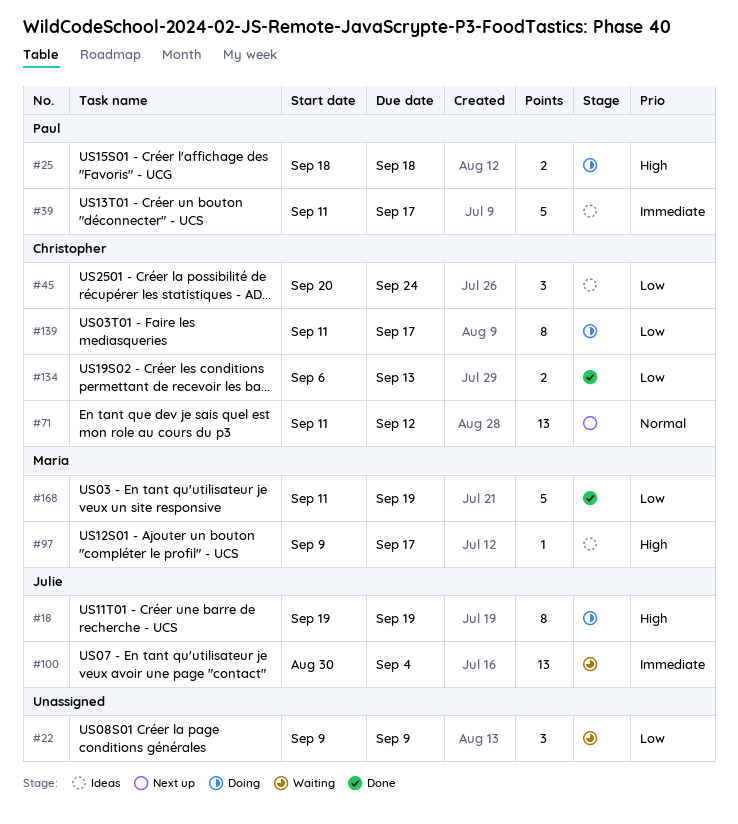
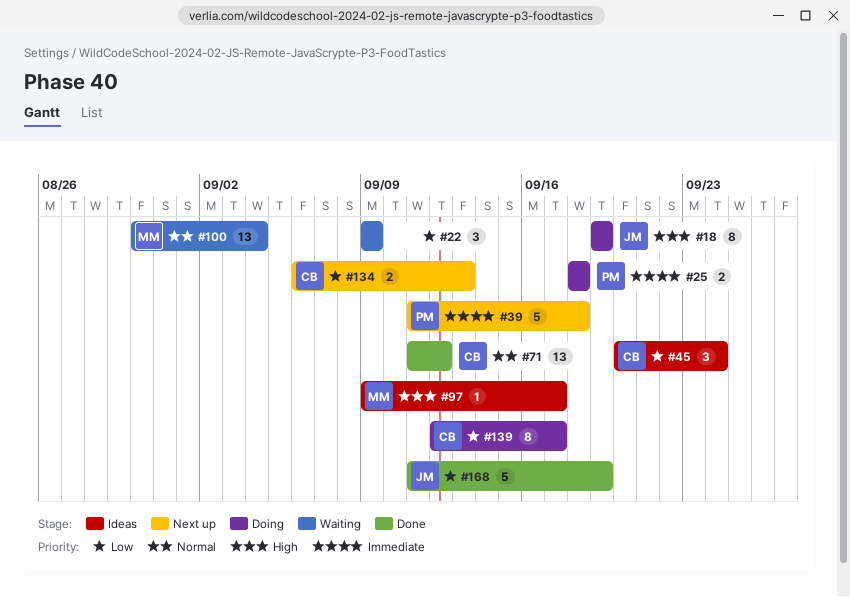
#25, priority: High -> Immediate
#39, status: Ideas -> Next up
#39, due: Sep 17 -> Sep 18
#71, status: Next up -> Done
#100, owner: Julie -> Maria
#100, priority: Immediate -> Normal
#134, status: Done -> Next up
#139, start: Sep 11 -> Sep 12
#168, owner: Maria -> Julie

